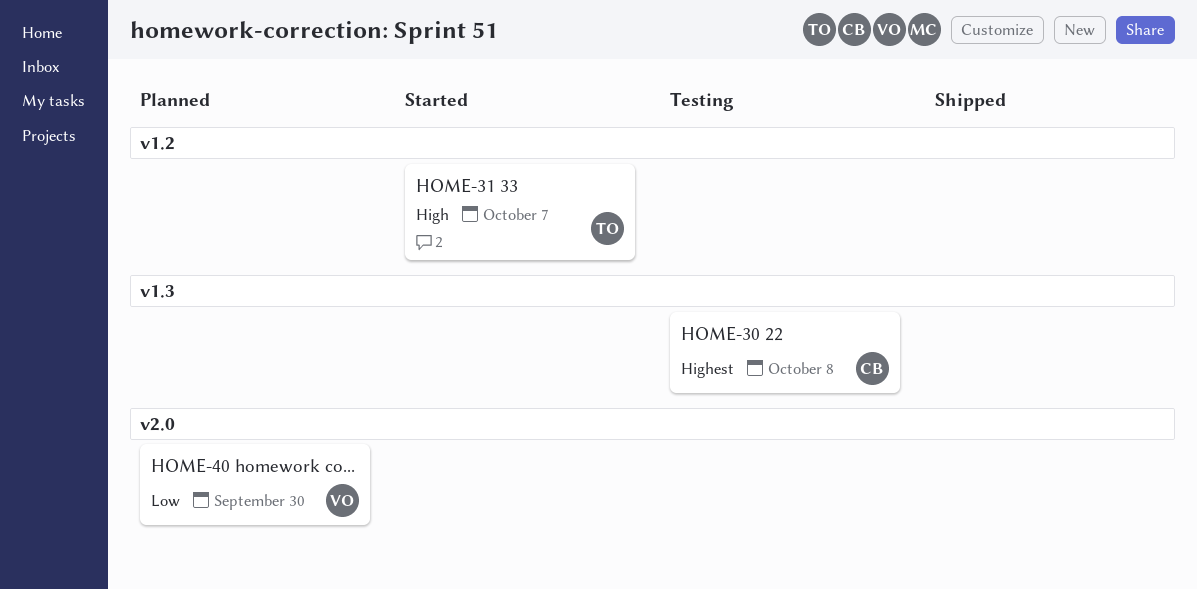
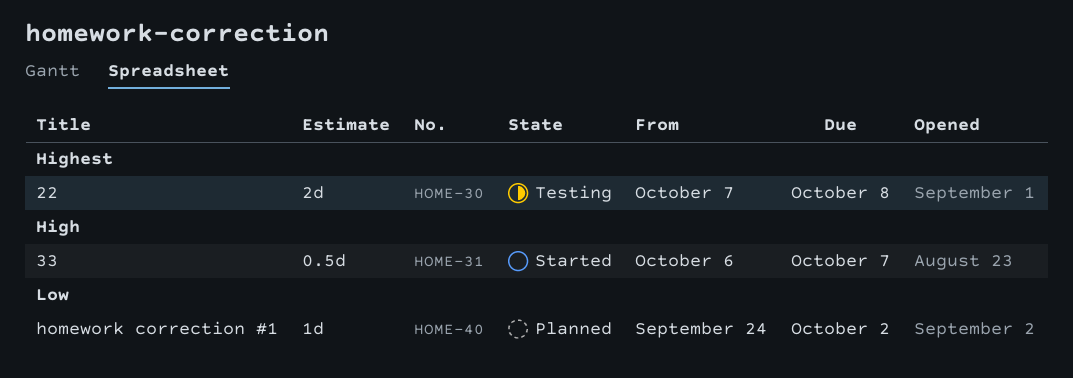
HOME-40, due: Sep 30 -> Oct 2

